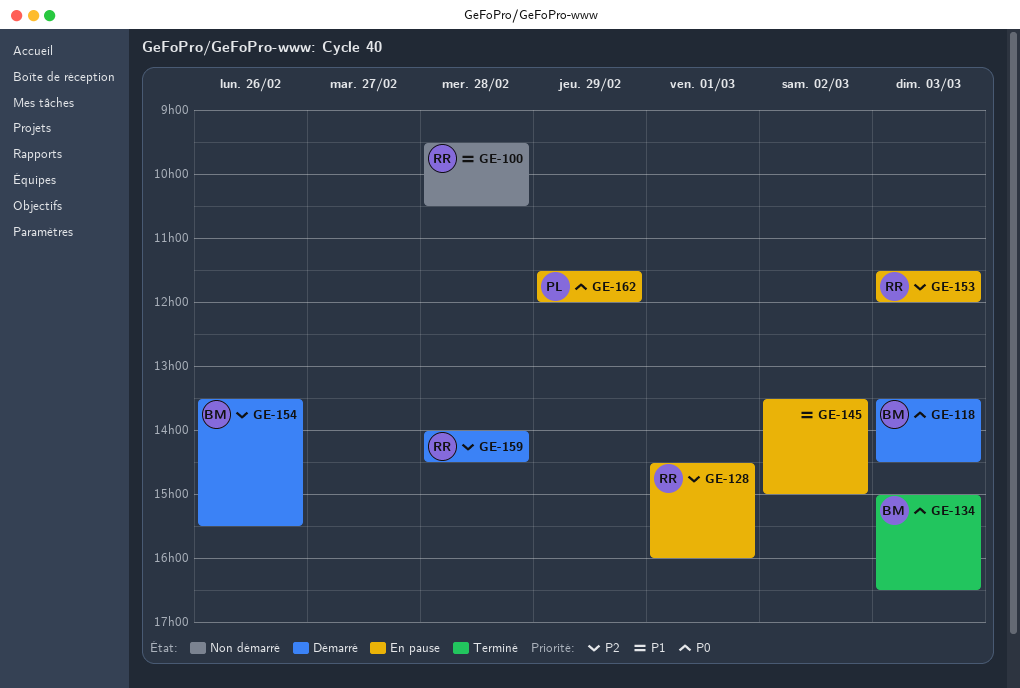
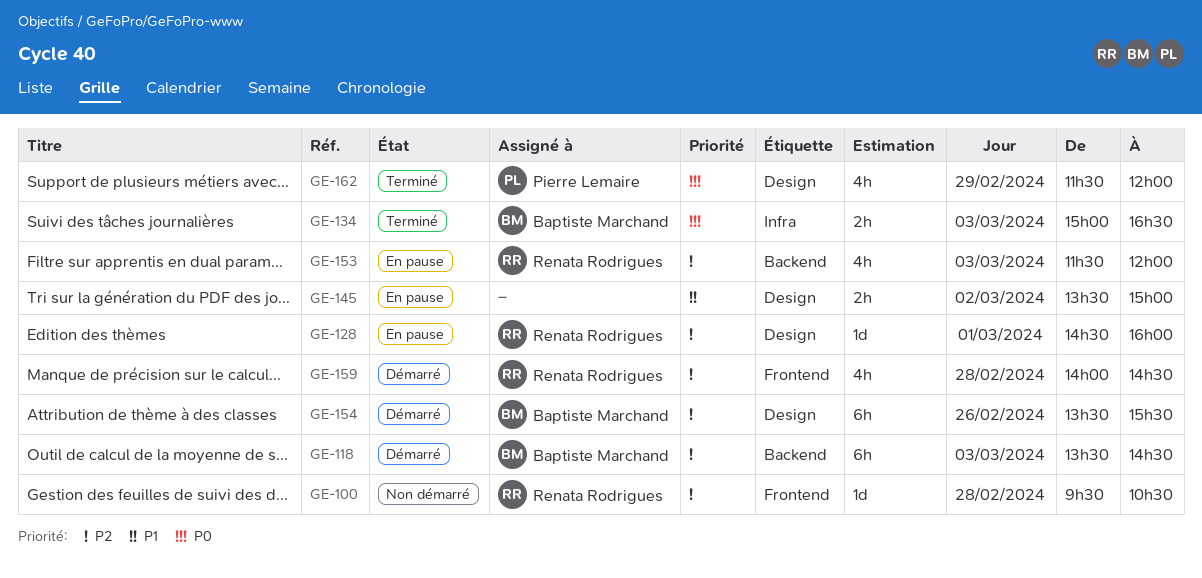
GE-100, priority: P1 -> P2
GE-118, priority: P0 -> P2
GE-162, status: En pause -> Terminé

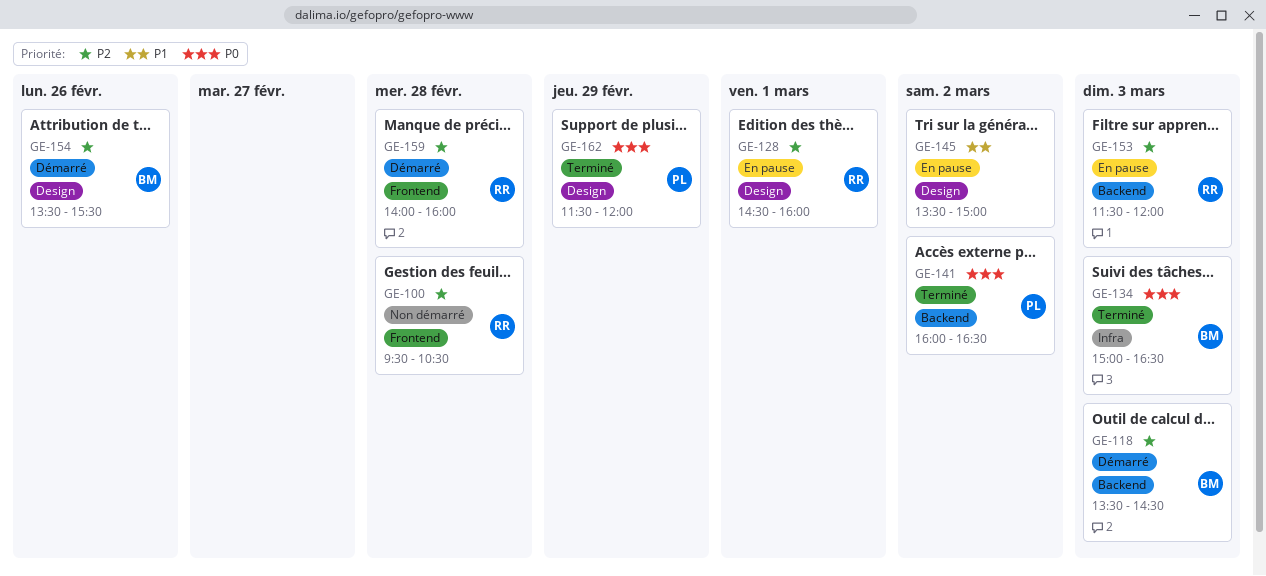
GE-141: none -> present
GE-159, ends: 14:30 -> 16:00

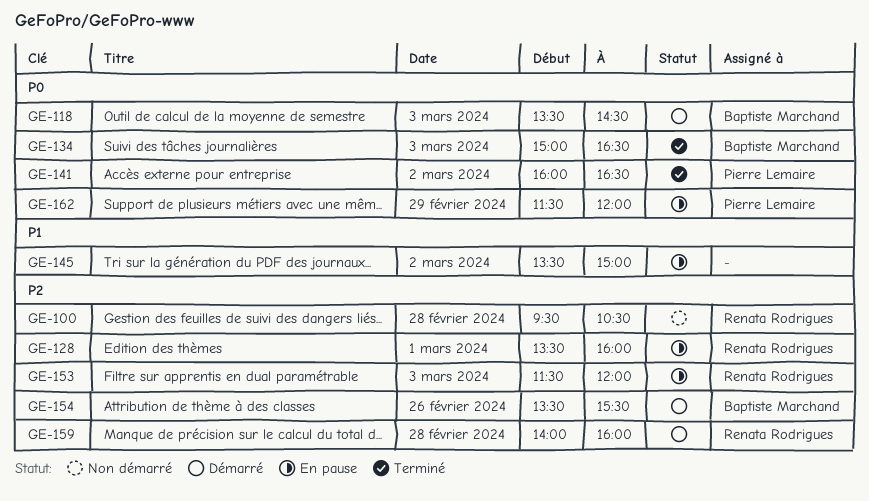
GE-118, priority: P2 -> P0
GE-128, begins: 14:30 -> 13:30
GE-162, status: Terminé -> En pause

